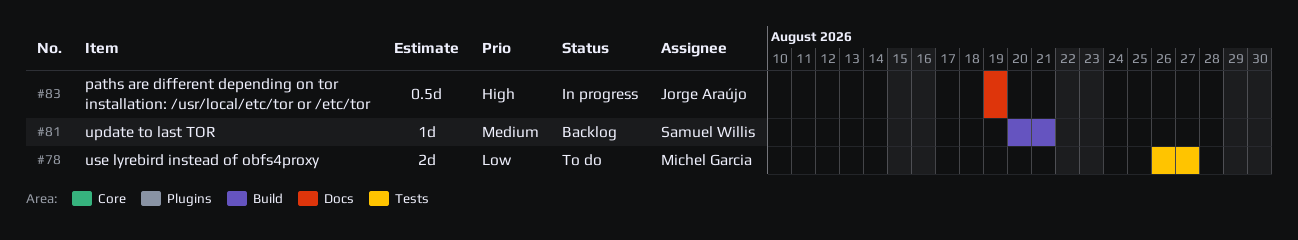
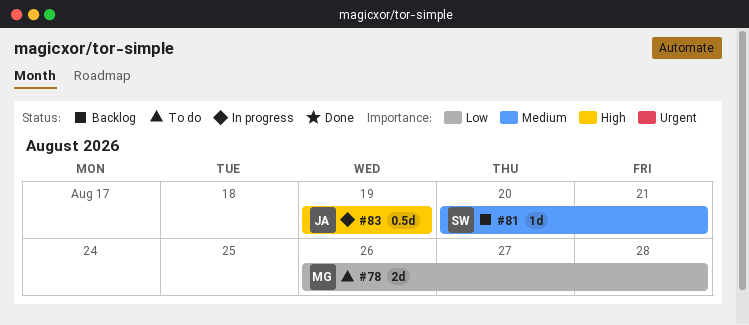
#78, due: Aug 27 -> Aug 28

